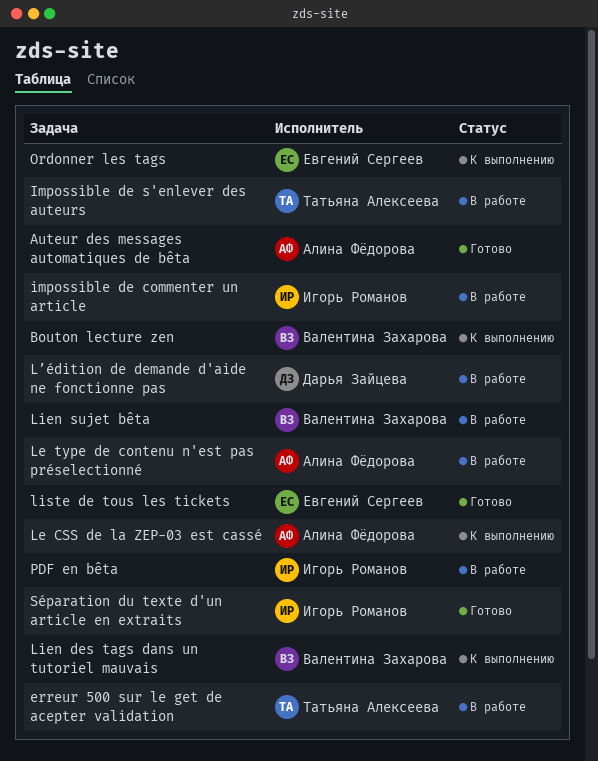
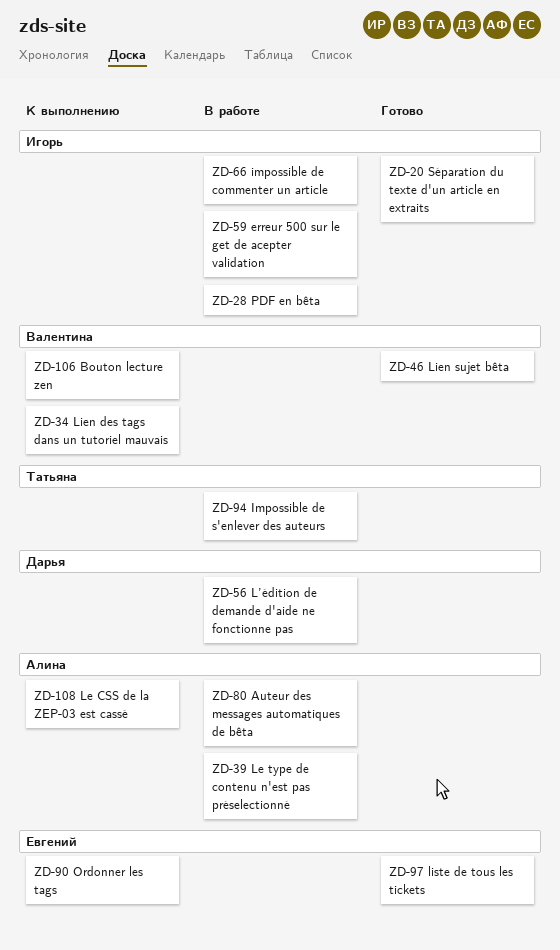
Auteur des messages automatiques de bêta, status: Готово -> В работе
erreur 500 sur le get de acepter validation, owner: Татьяна Алексеева -> Игорь Романов
Lien sujet bêta, status: В работе -> Готово

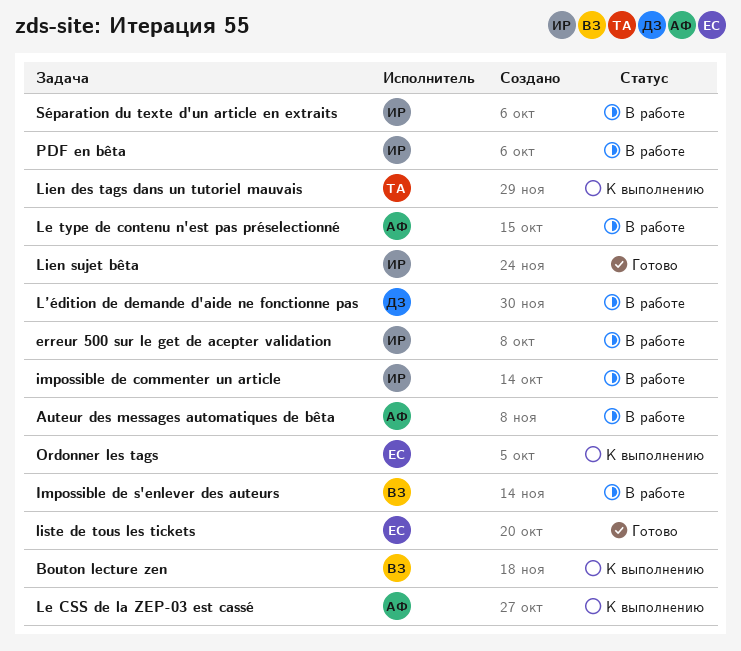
Impossible de s'enlever des auteurs, owner: Татьяна -> Валентина
Lien des tags dans un tutoriel mauvais, owner: Валентина -> Татьяна
Lien sujet bêta, owner: Валентина -> Игорь
Séparation du texte d'un article en extraits, status: Готово -> В работе

